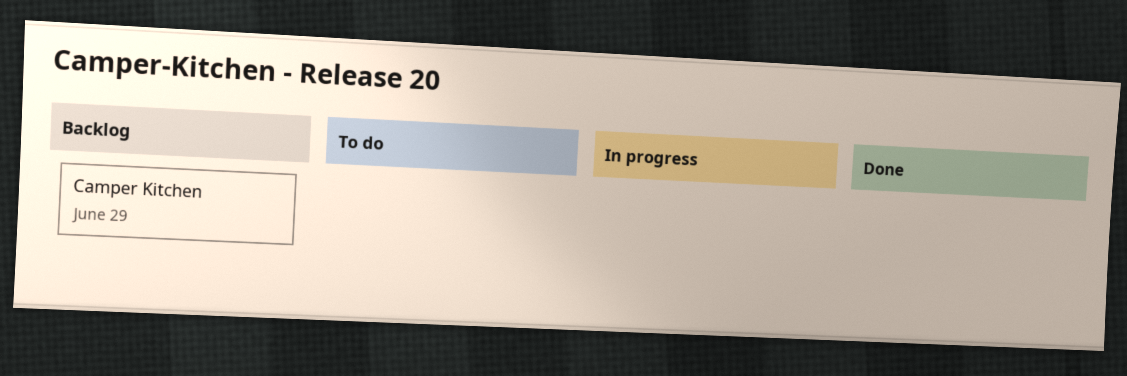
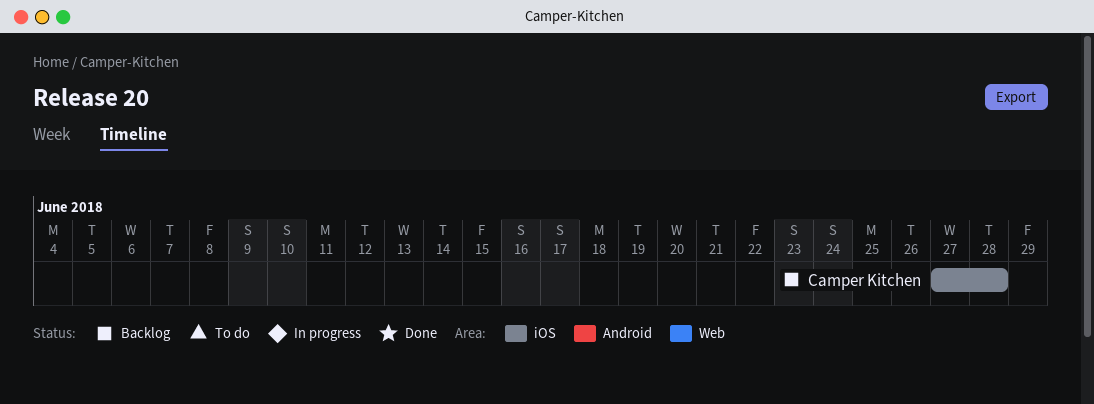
Camper Kitchen, due: Jun 29 -> Jun 28

